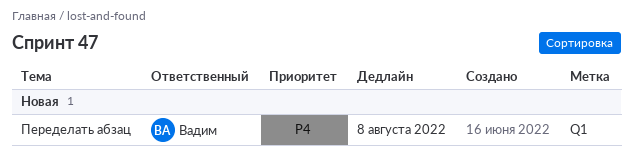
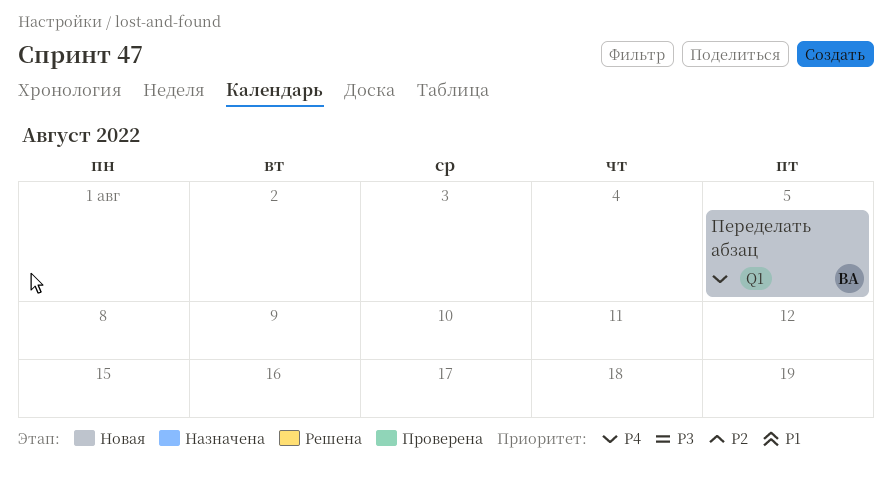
Переделать абзац, due: Aug 8 -> Aug 5

